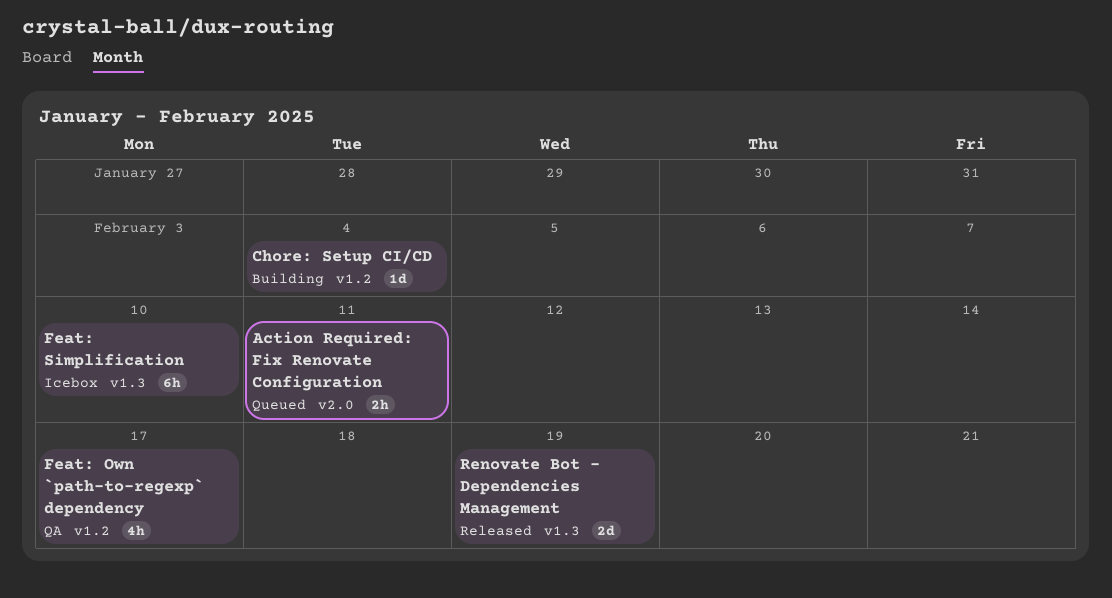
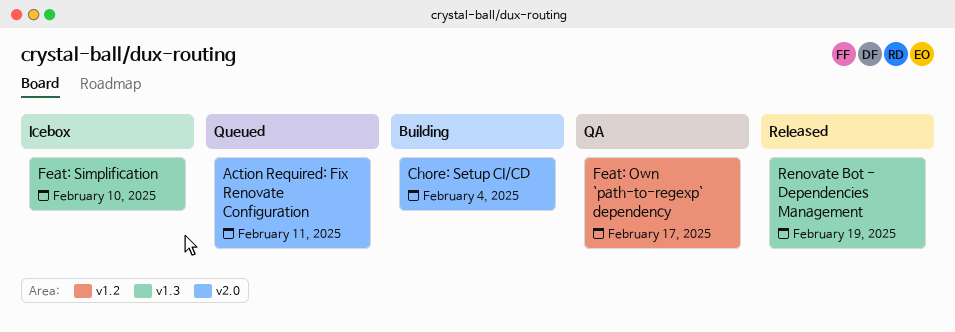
Chore: Setup CI/CD, label: v1.2 -> v2.0

